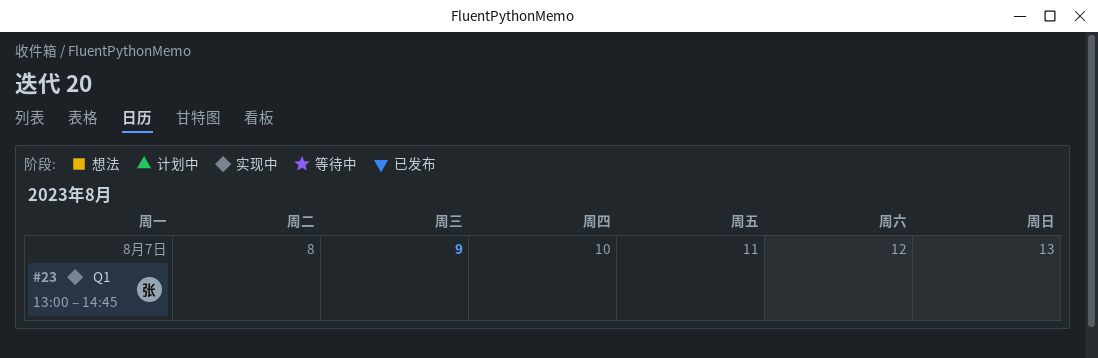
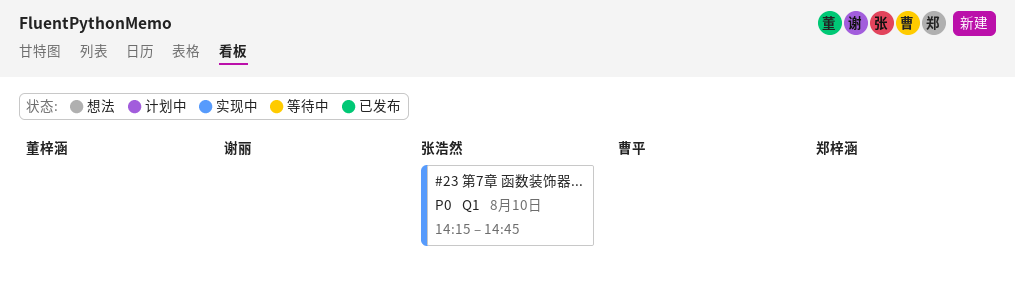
#23, day: Aug 7 -> Aug 10
#23, begins: 13:00 -> 14:15

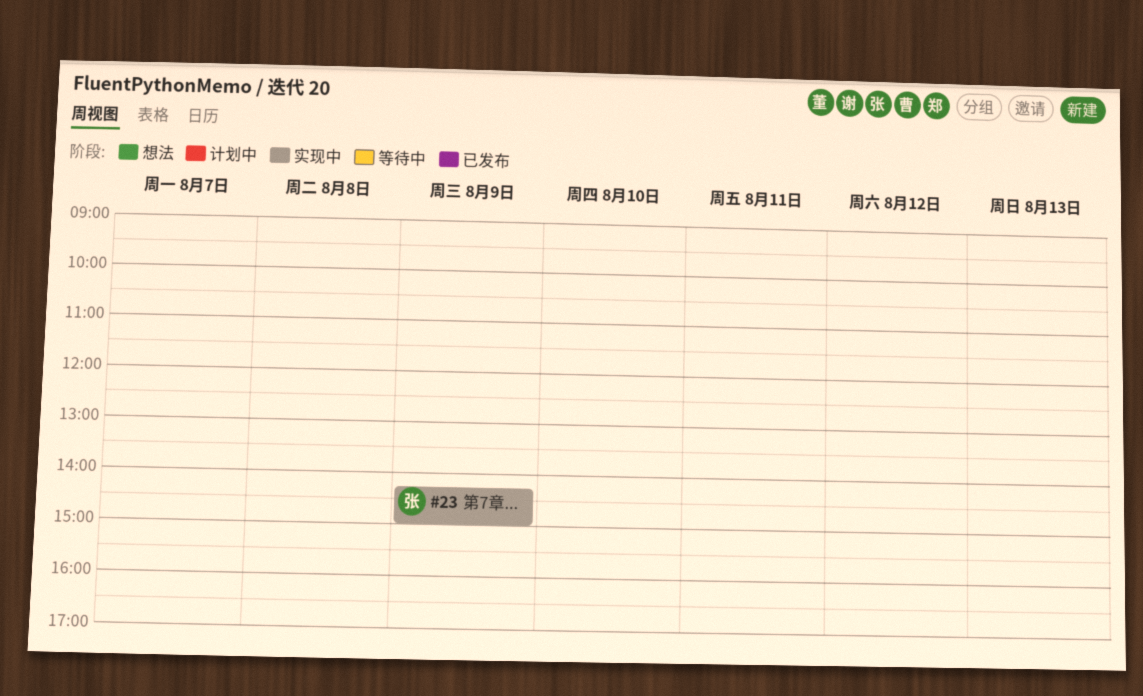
#23, day: Aug 10 -> Aug 9
#23, ends: 14:45 -> 15:00

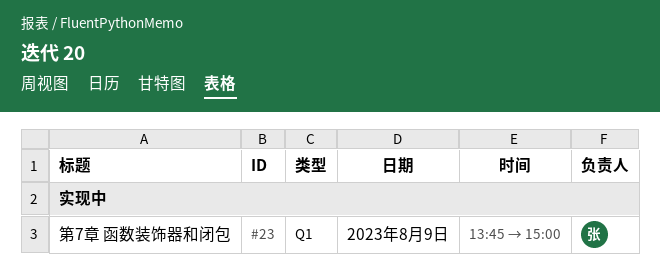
#23, begins: 14:15 -> 13:45

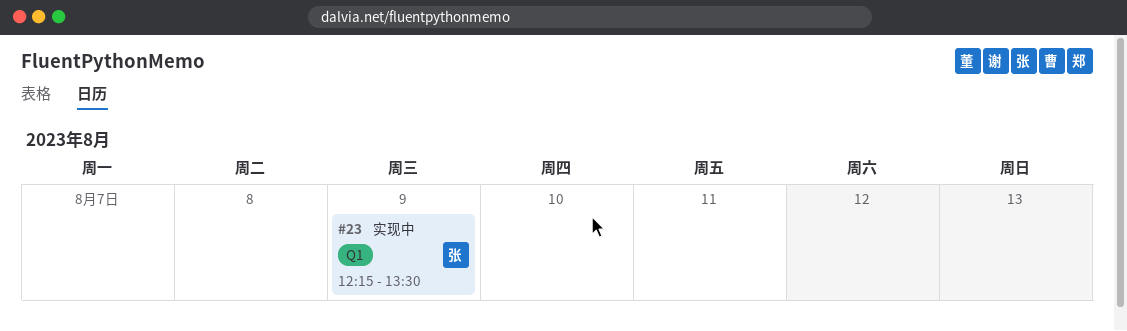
#23, begins: 13:45 -> 12:15
#23, ends: 15:00 -> 13:30

